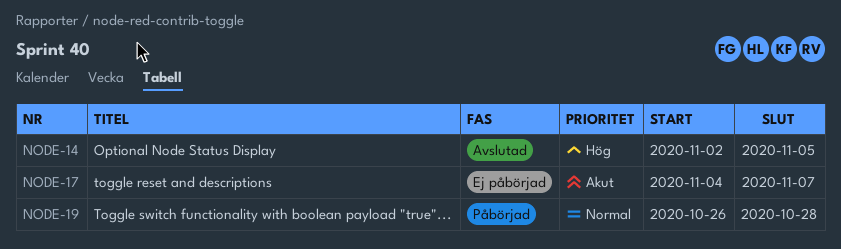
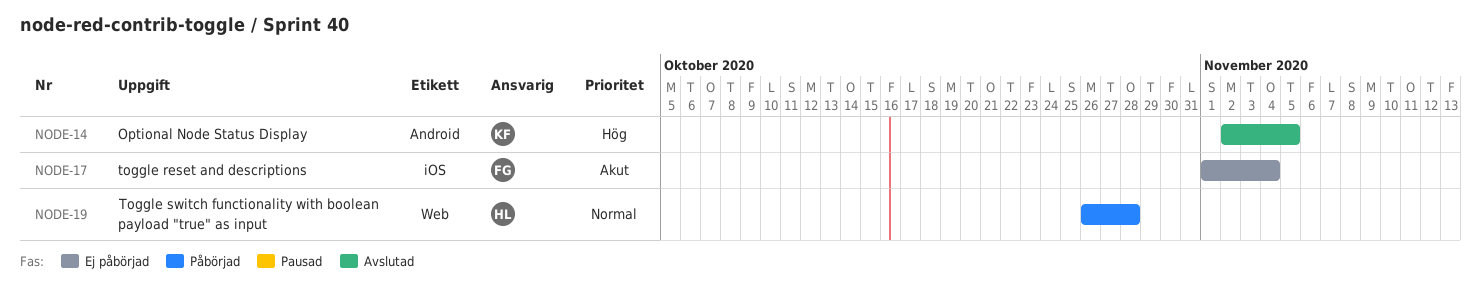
NODE-17, start: Nov 4 -> Nov 1
NODE-17, due: Nov 7 -> Nov 4

